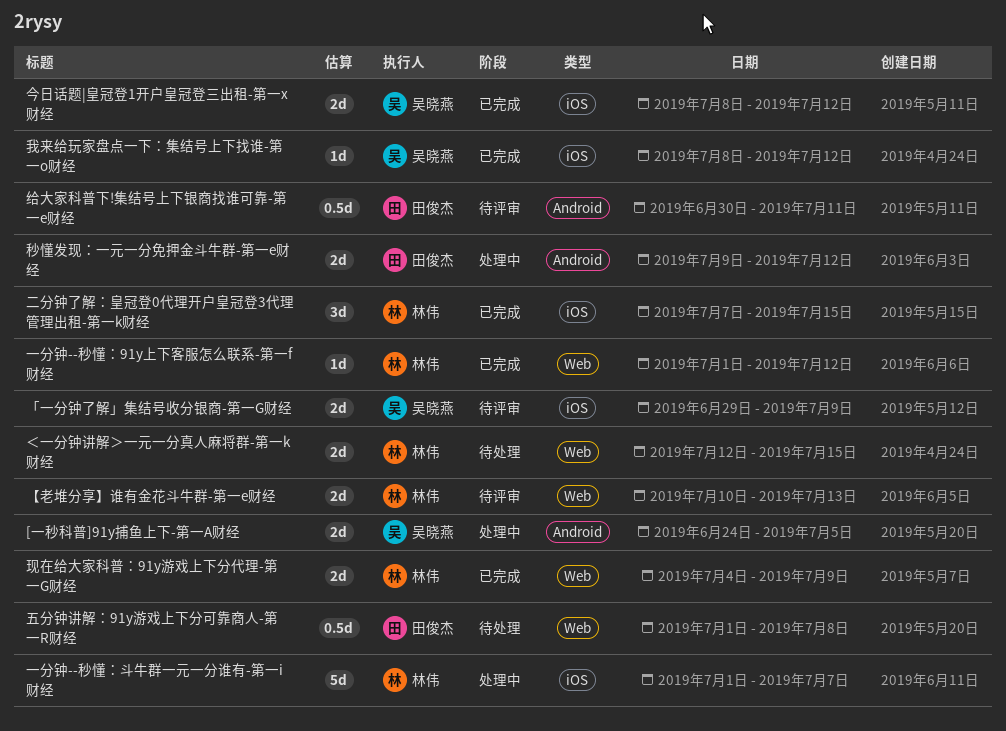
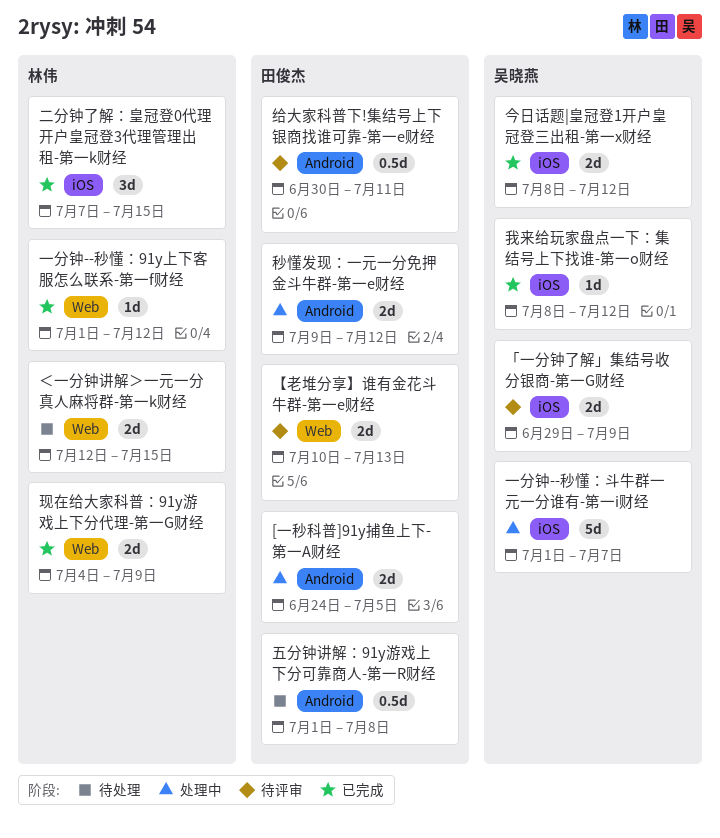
[一秒科普]91y捕鱼上下-第一A财经, owner: 吴晓燕 -> 田俊杰
【老堆分享】谁有金花斗牛群-第一e财经, owner: 林伟 -> 田俊杰
一分钟--秒懂：斗牛群一元一分谁有-第一i财经, owner: 林伟 -> 吴晓燕
五分钟讲解：91y游戏上下分可靠商人-第一R财经, label: Web -> Android

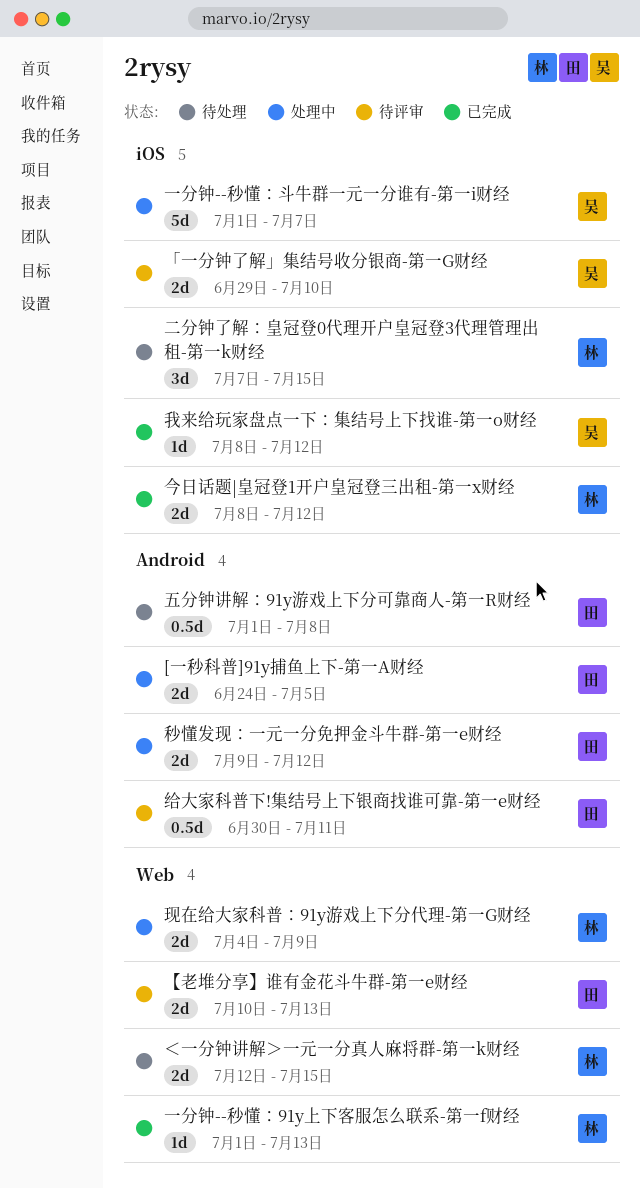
「一分钟了解」集结号收分银商-第一G财经, due: Jul 9 -> Jul 10
一分钟--秒懂：91y上下客服怎么联系-第一f财经, due: Jul 12 -> Jul 13
二分钟了解：皇冠登0代理开户皇冠登3代理管理出租-第一k财经, status: 已完成 -> 待处理
今日话题|皇冠登1开户皇冠登三出租-第一x财经, owner: 吴晓燕 -> 林伟
现在给大家科普：91y游戏上下分代理-第一G财经, status: 已完成 -> 处理中

